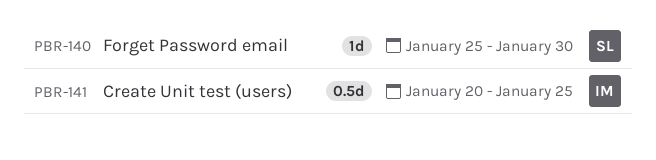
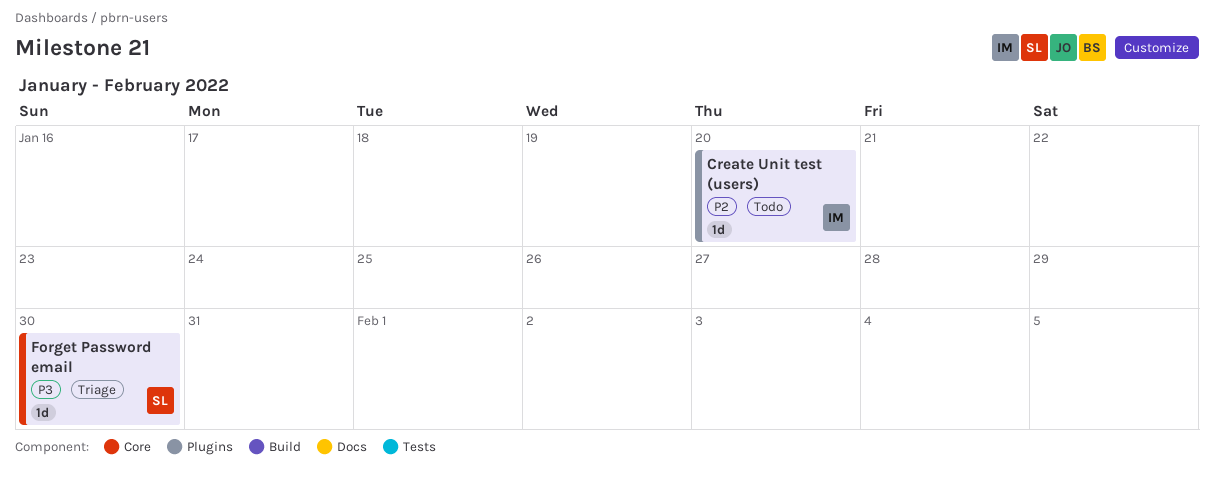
Create Unit test (users), estimate: 0.5d -> 1d
Create Unit test (users), due: Jan 25 -> Jan 20

